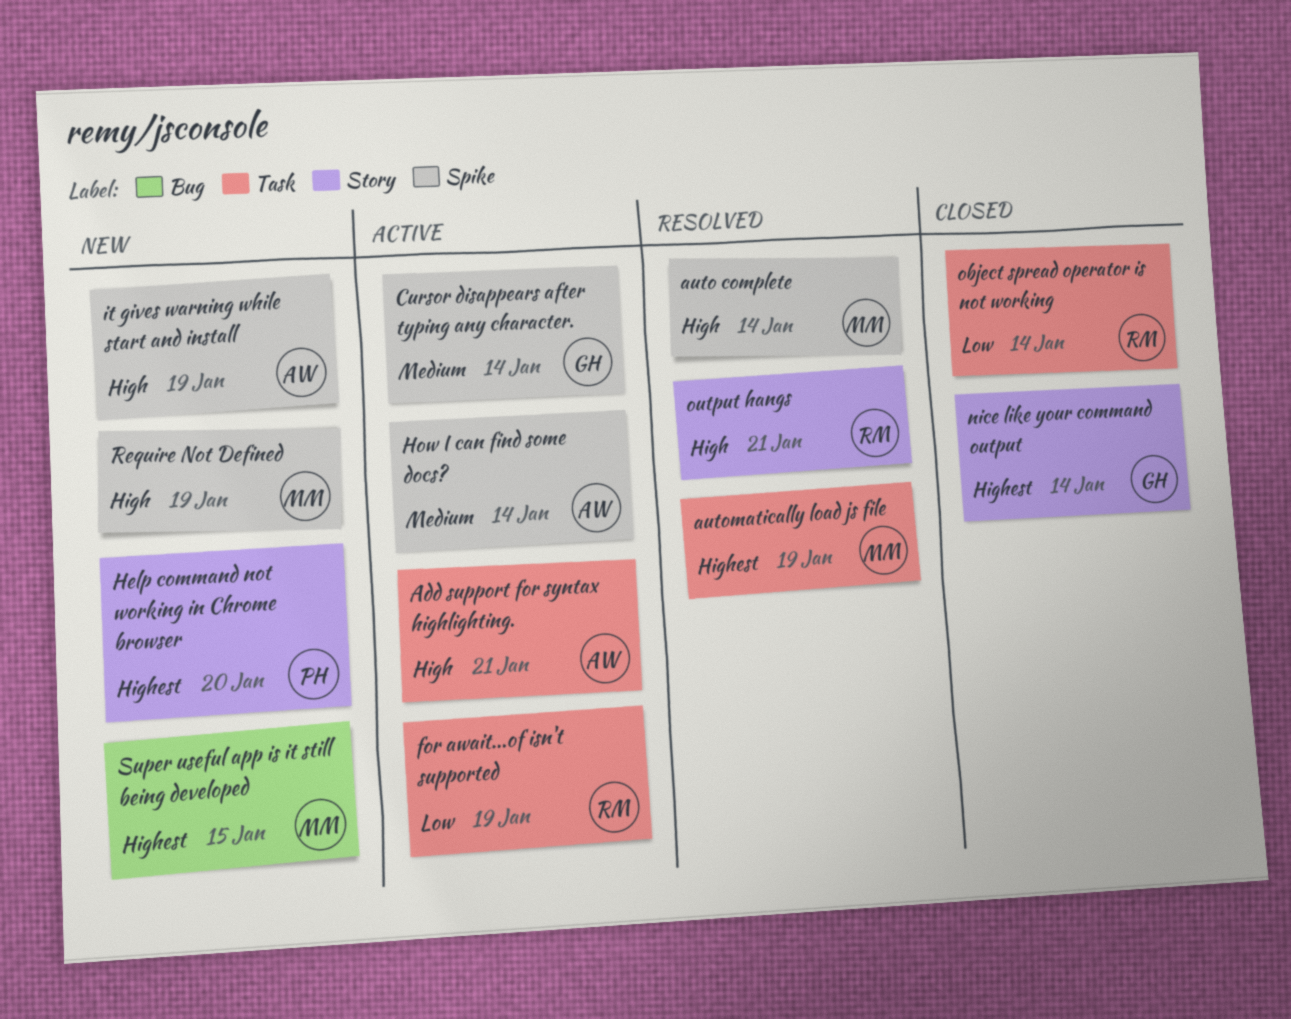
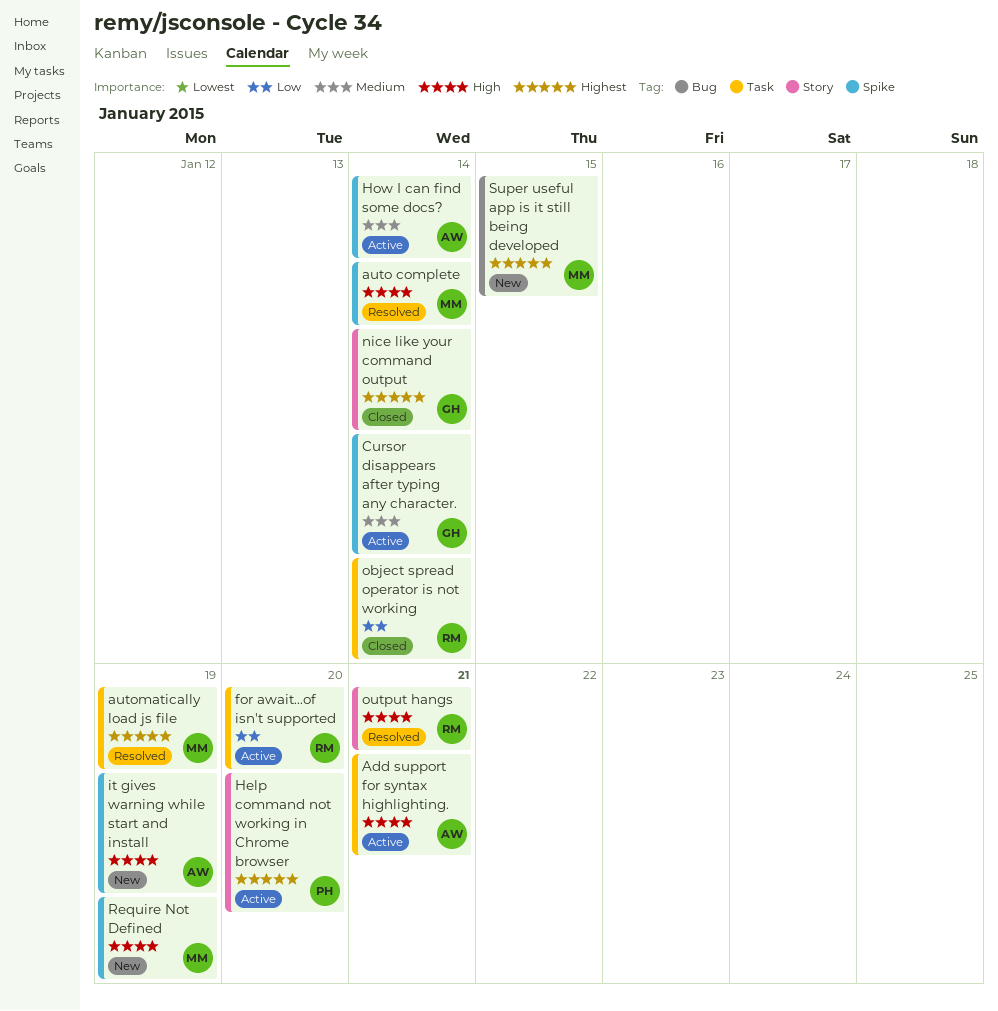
for await...of isn't supported, due: Jan 19 -> Jan 20
Help command not working in Chrome browser, status: New -> Active

